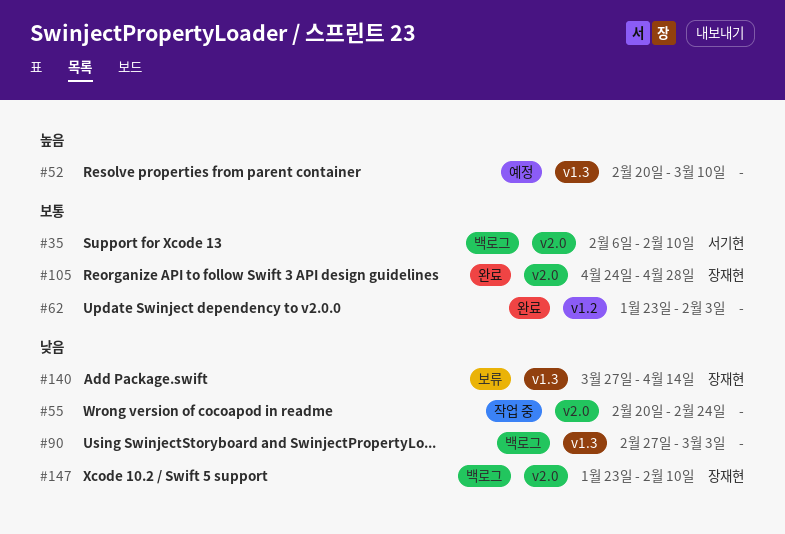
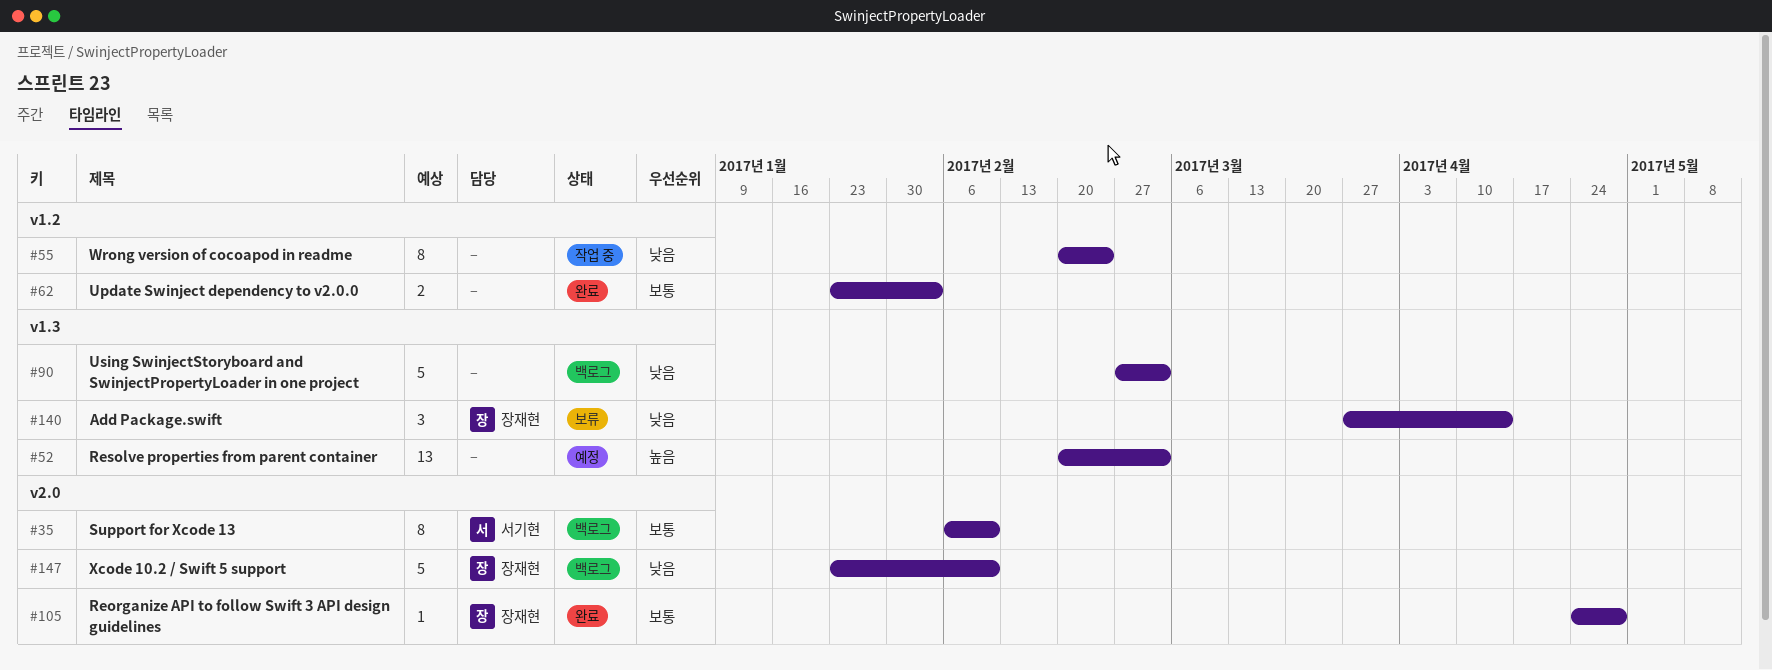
#52, due: Mar 10 -> Mar 3
#55, label: v2.0 -> v1.2

